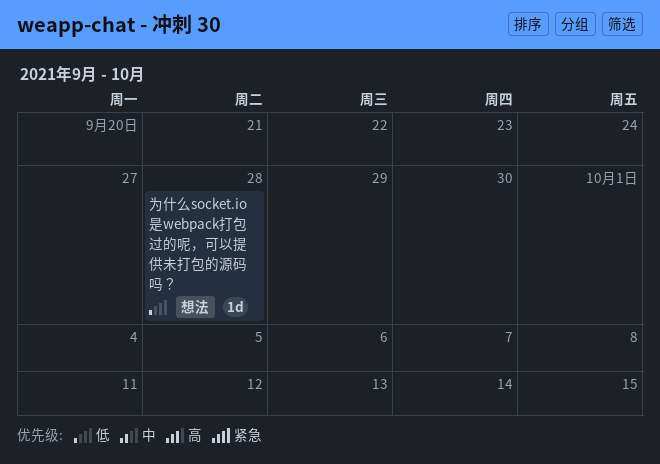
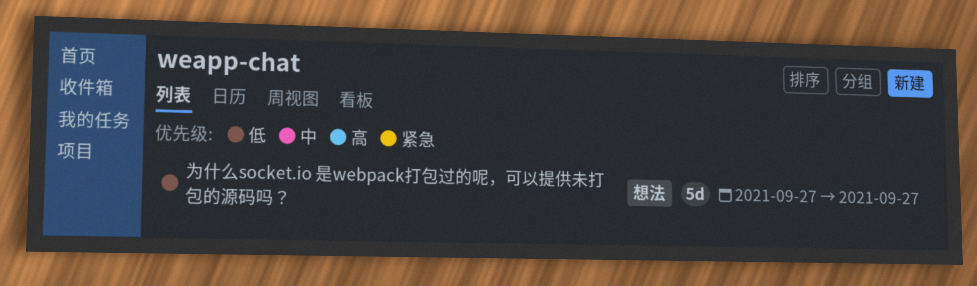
为什么socket.io 是webpack打包过的呢，可以提供未打包的源码吗？, estimate: 1d -> 5d
为什么socket.io 是webpack打包过的呢，可以提供未打包的源码吗？, due: Sep 28 -> Sep 27

